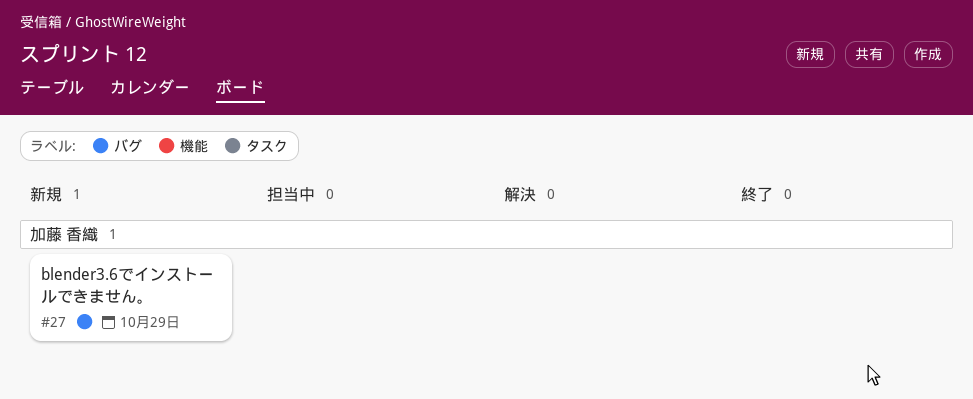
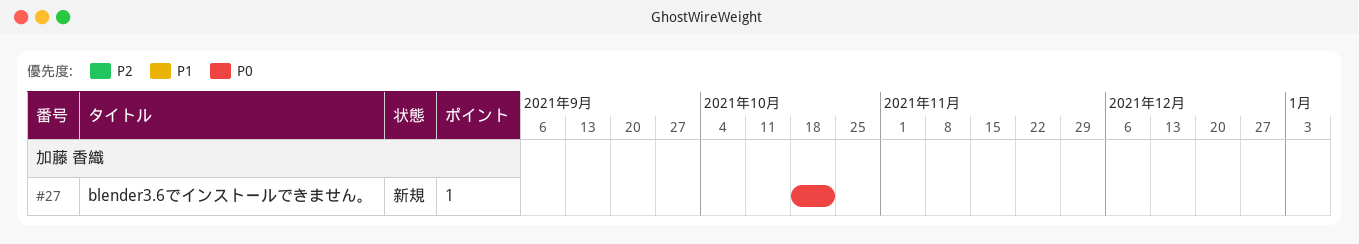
#27, due: Oct 29 -> Oct 22

